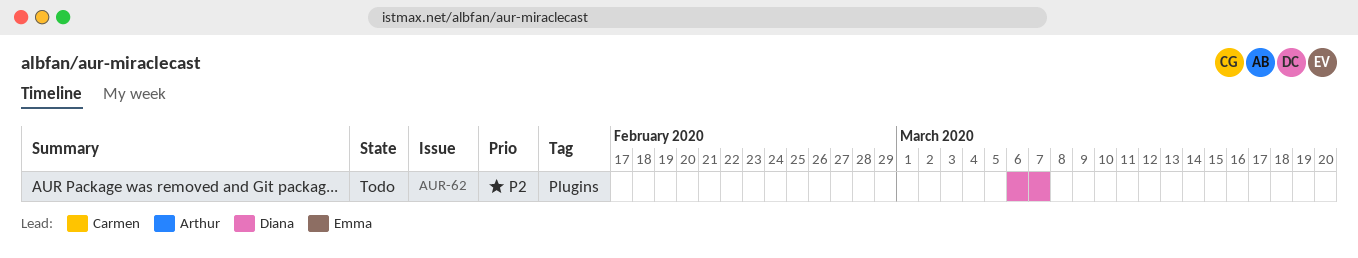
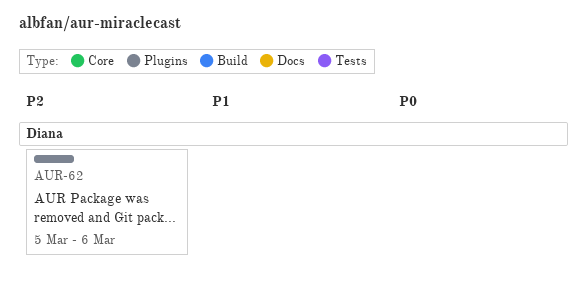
AUR-62, start: Mar 6 -> Mar 5
AUR-62, due: Mar 7 -> Mar 6

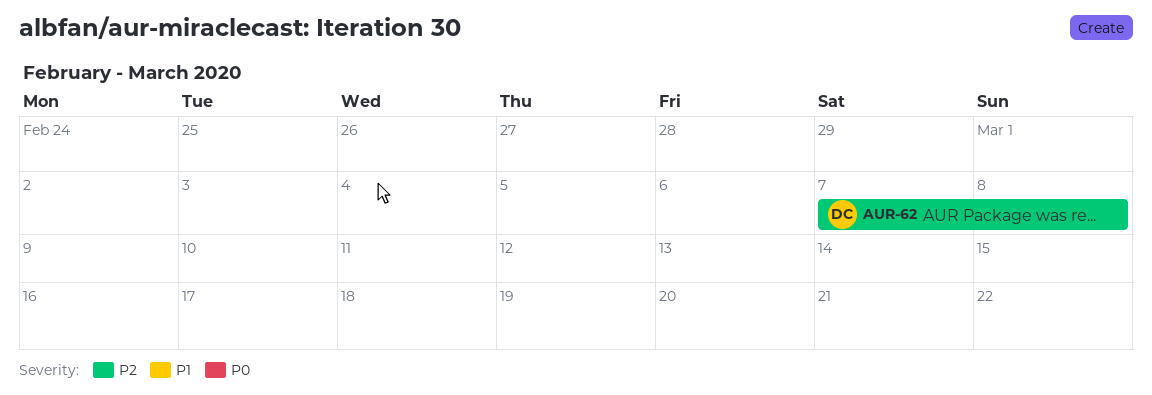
AUR-62, start: Mar 5 -> Mar 7
AUR-62, due: Mar 6 -> Mar 8

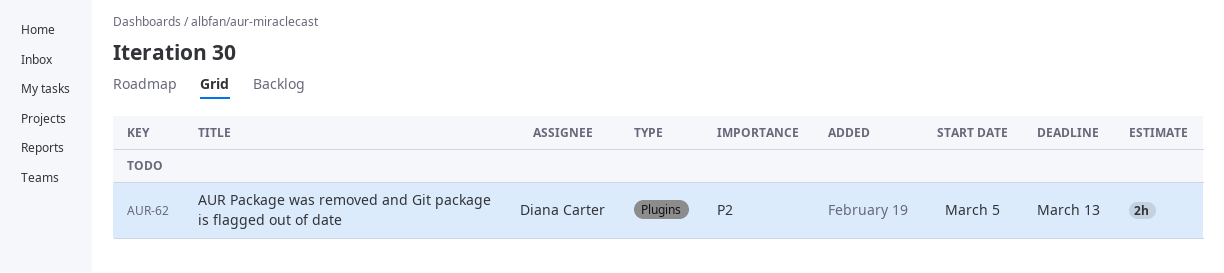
AUR-62, start: Mar 7 -> Mar 5
AUR-62, due: Mar 8 -> Mar 13

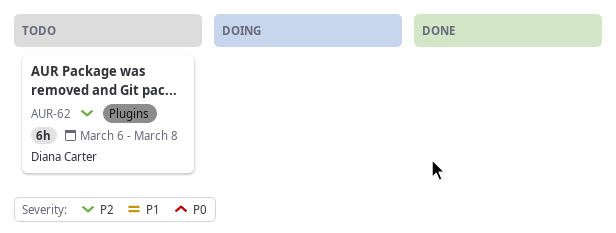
AUR-62, estimate: 2h -> 6h
AUR-62, start: Mar 5 -> Mar 6
AUR-62, due: Mar 13 -> Mar 8

